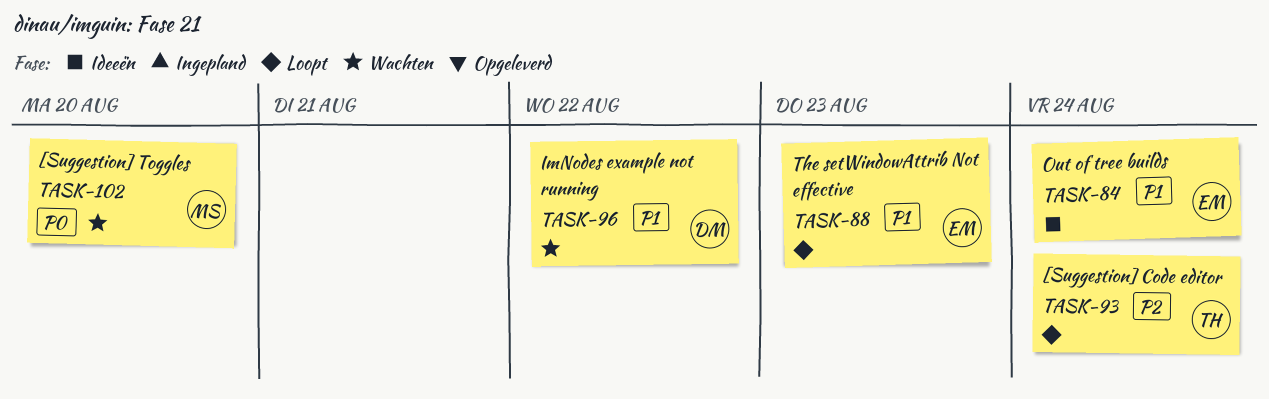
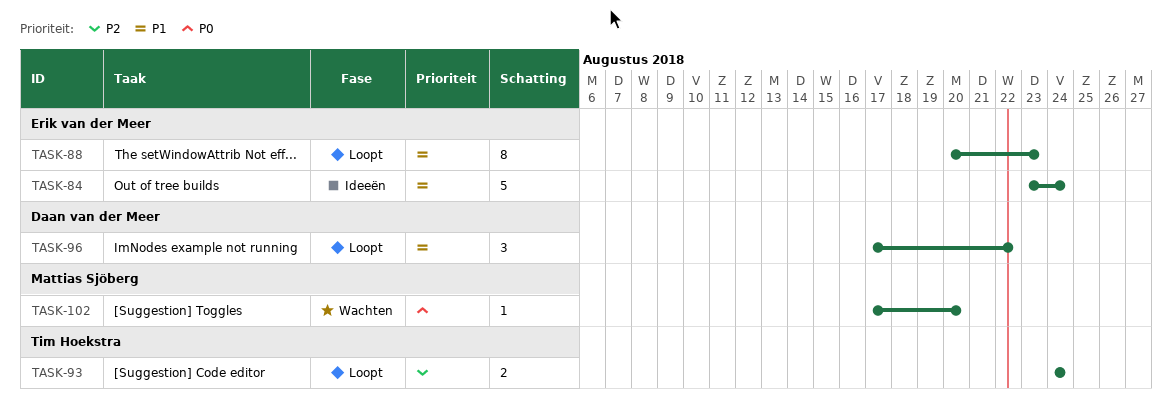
TASK-96, status: Wachten -> Loopt

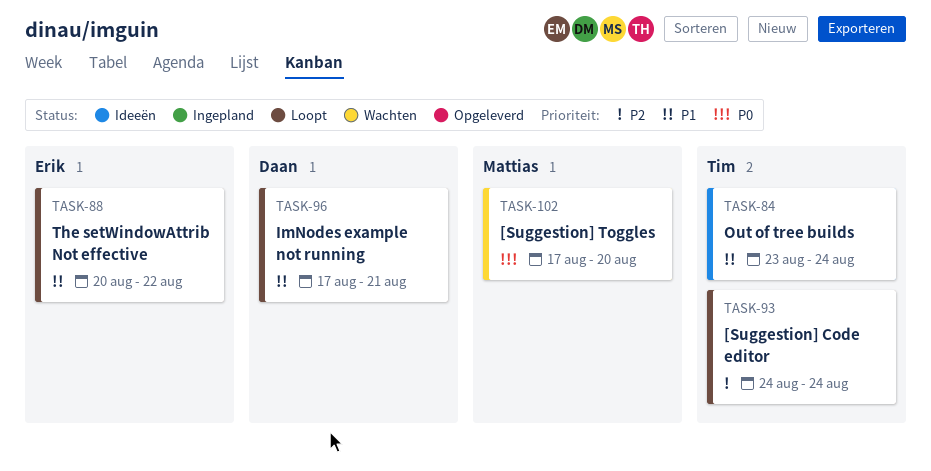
TASK-84, owner: Erik van der Meer -> Tim Hoekstra
TASK-88, due: Aug 23 -> Aug 22
TASK-96, due: Aug 22 -> Aug 21

